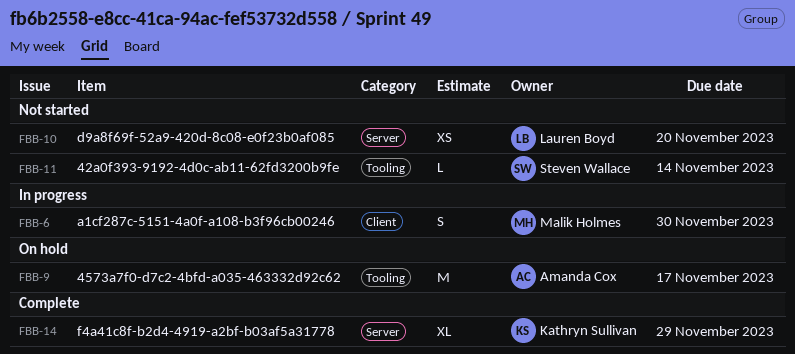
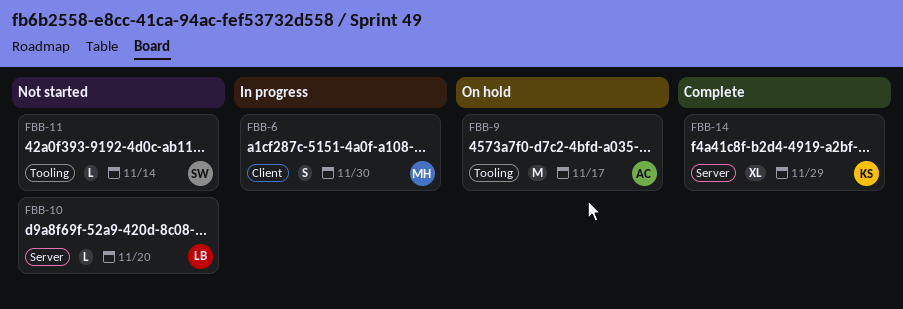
FBB-10, estimate: XS -> L

